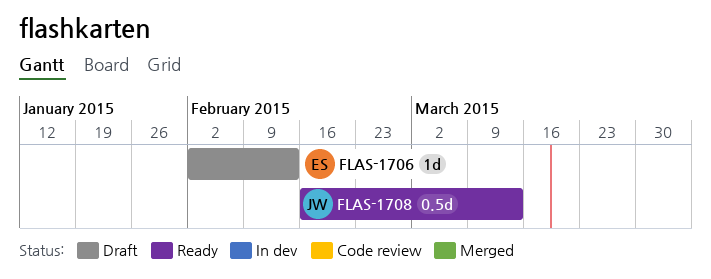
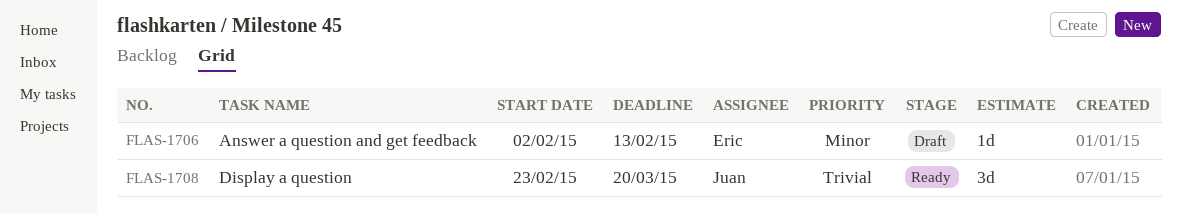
FLAS-1708, estimate: 0.5d -> 3d
FLAS-1708, start: Feb 16 -> Feb 23
FLAS-1708, due: Mar 13 -> Mar 20

